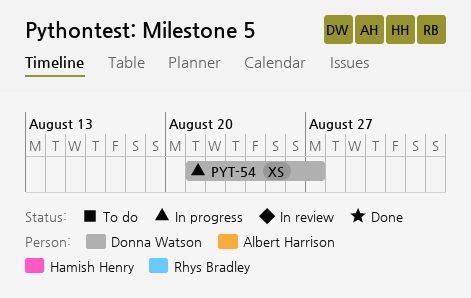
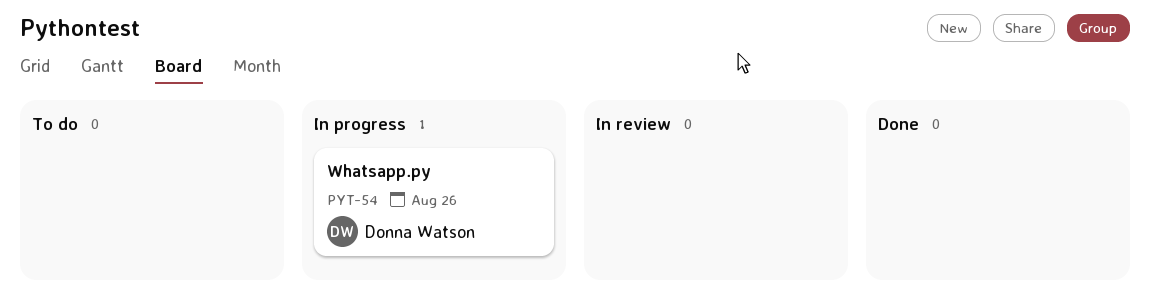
PYT-54, due: Aug 27 -> Aug 26

